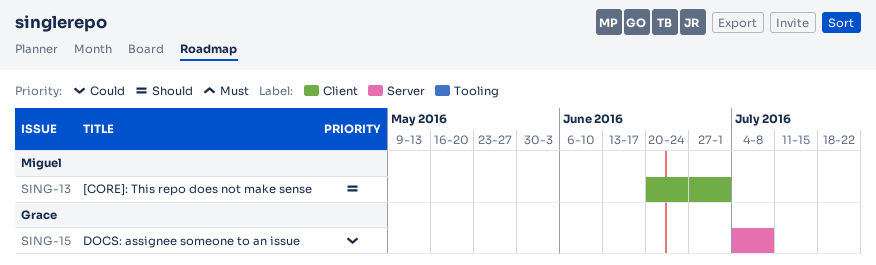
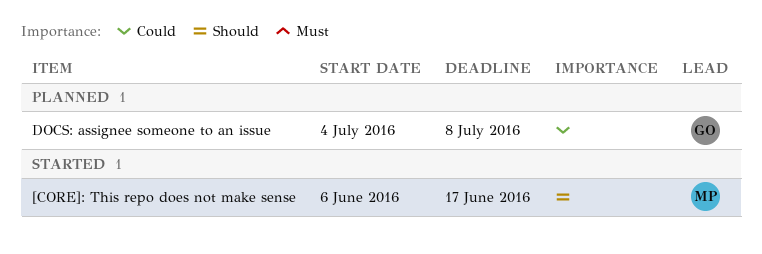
[CORE]: This repo does not make sense, start: Jun 20 -> Jun 6
[CORE]: This repo does not make sense, due: Jul 1 -> Jun 17

